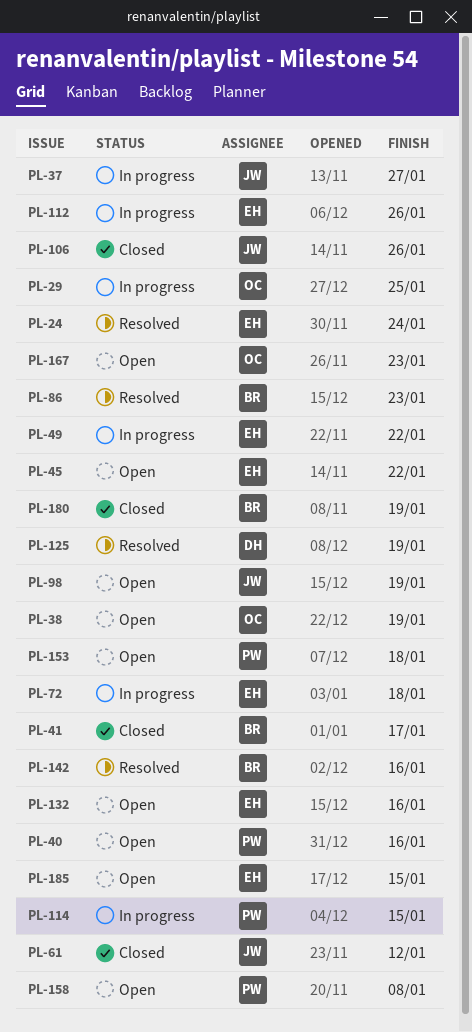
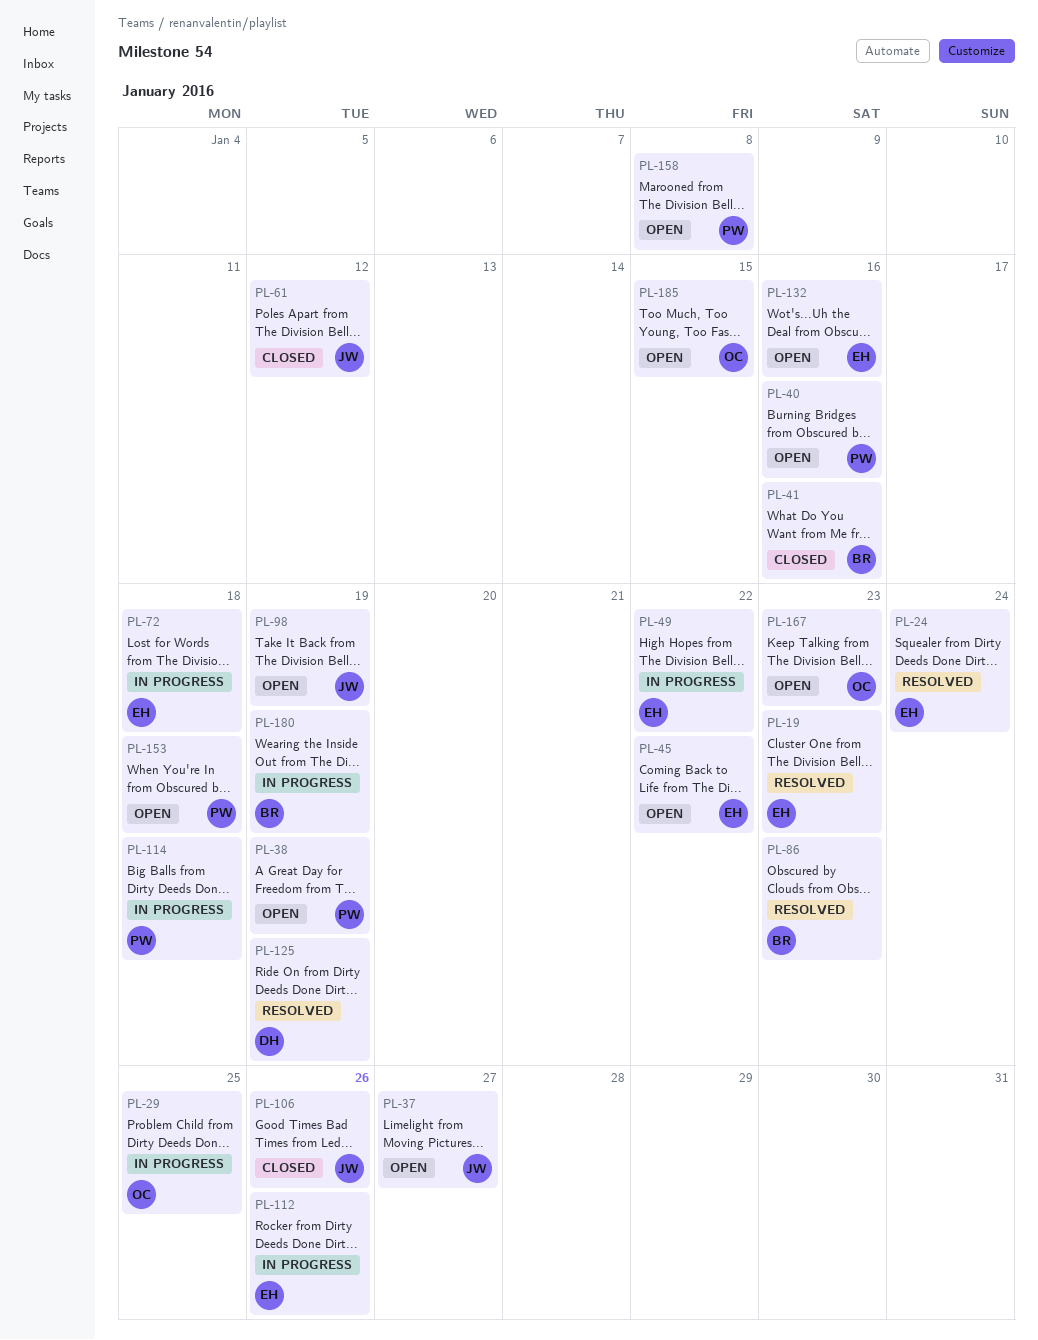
PL-19: none -> present
PL-37, status: In progress -> Open
PL-38, owner: OC -> PW
PL-41, due: Jan 17 -> Jan 16
PL-114, due: Jan 15 -> Jan 18
PL-142: present -> none
PL-180, status: Closed -> In progress
PL-185, owner: EH -> OC

